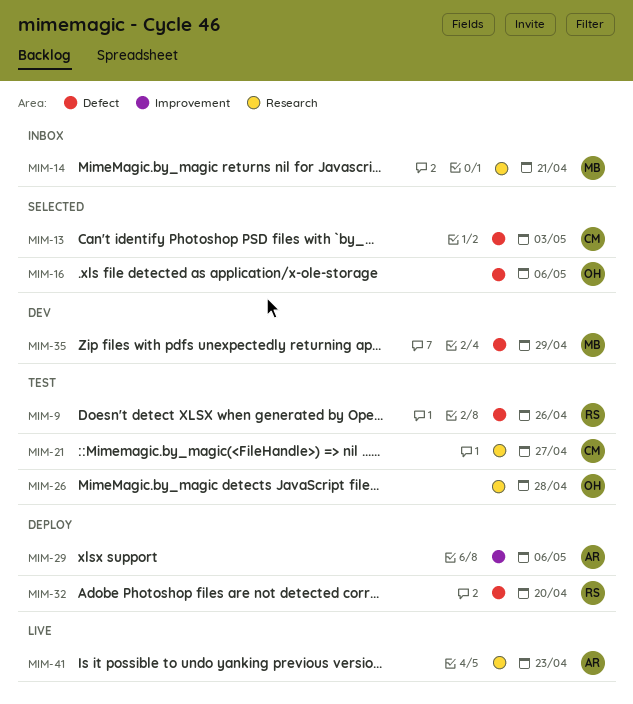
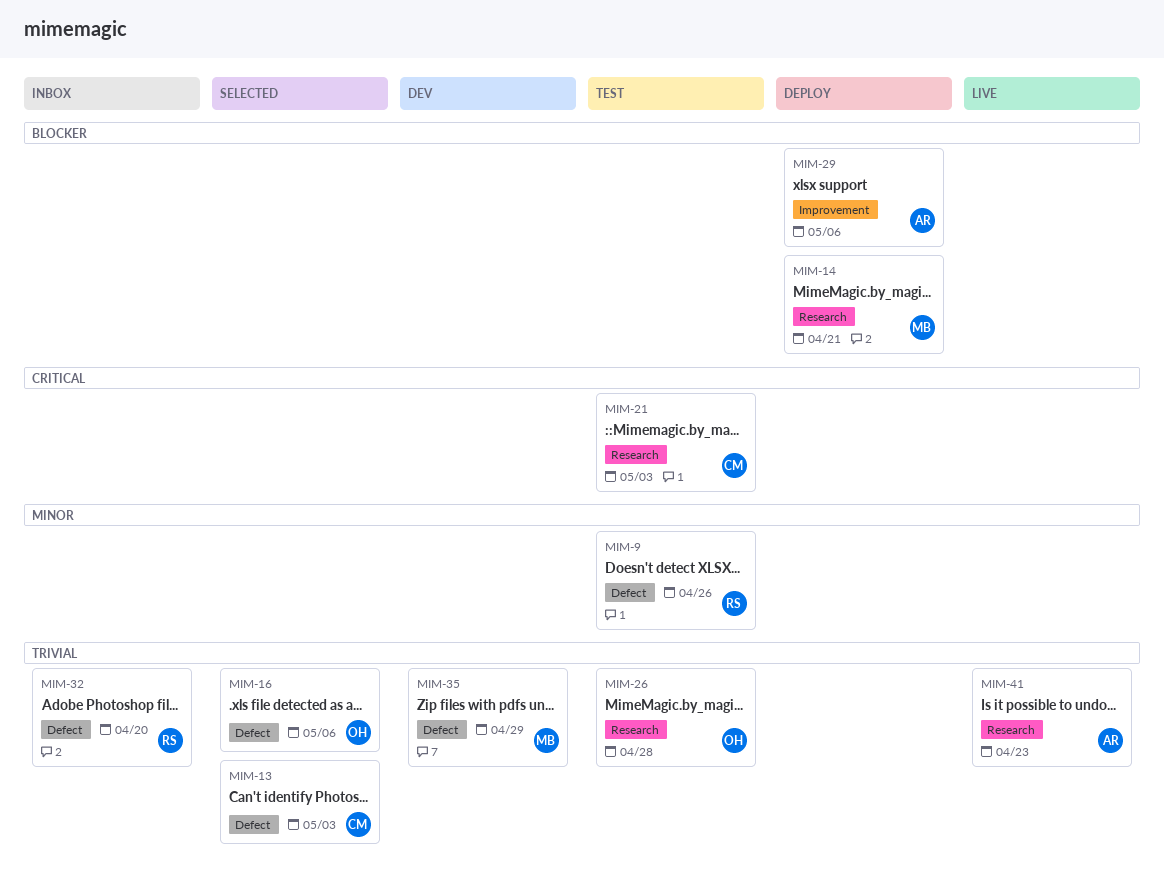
MIM-14, status: Inbox -> Deploy
MIM-21, due: Apr 27 -> May 3
MIM-32, status: Deploy -> Inbox

